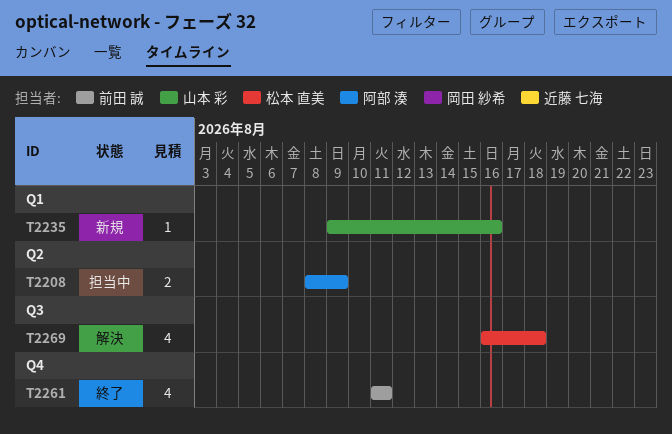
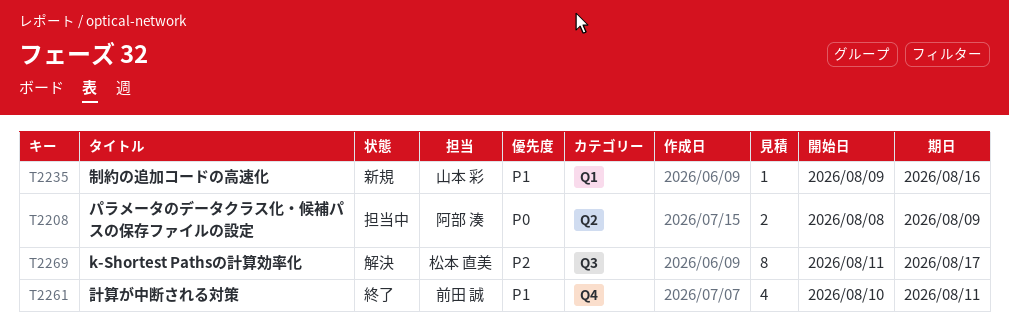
T2261, start: Aug 11 -> Aug 10
T2269, estimate: 4 -> 8
T2269, start: Aug 16 -> Aug 11
T2269, due: Aug 18 -> Aug 17

